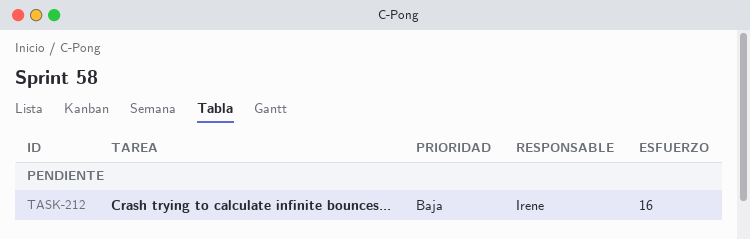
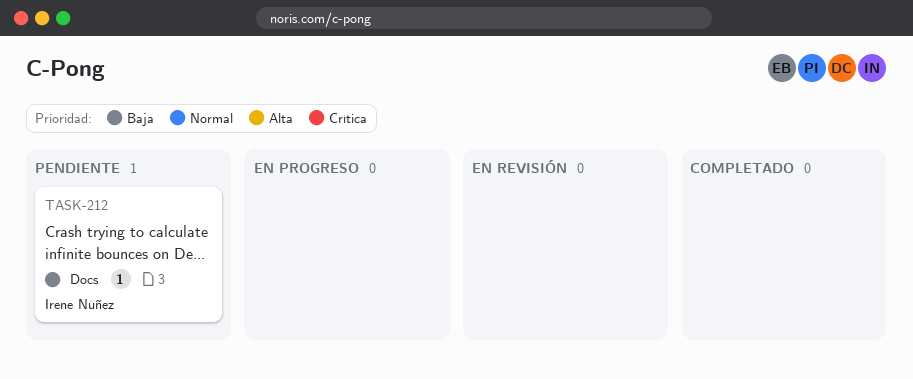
TASK-212, estimate: 16 -> 1

